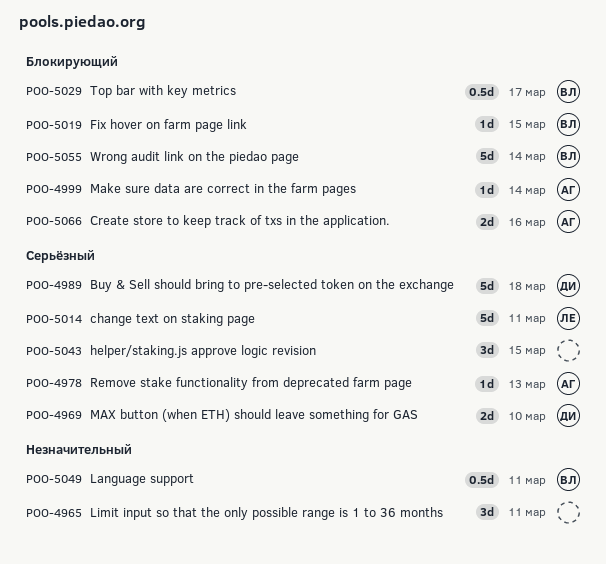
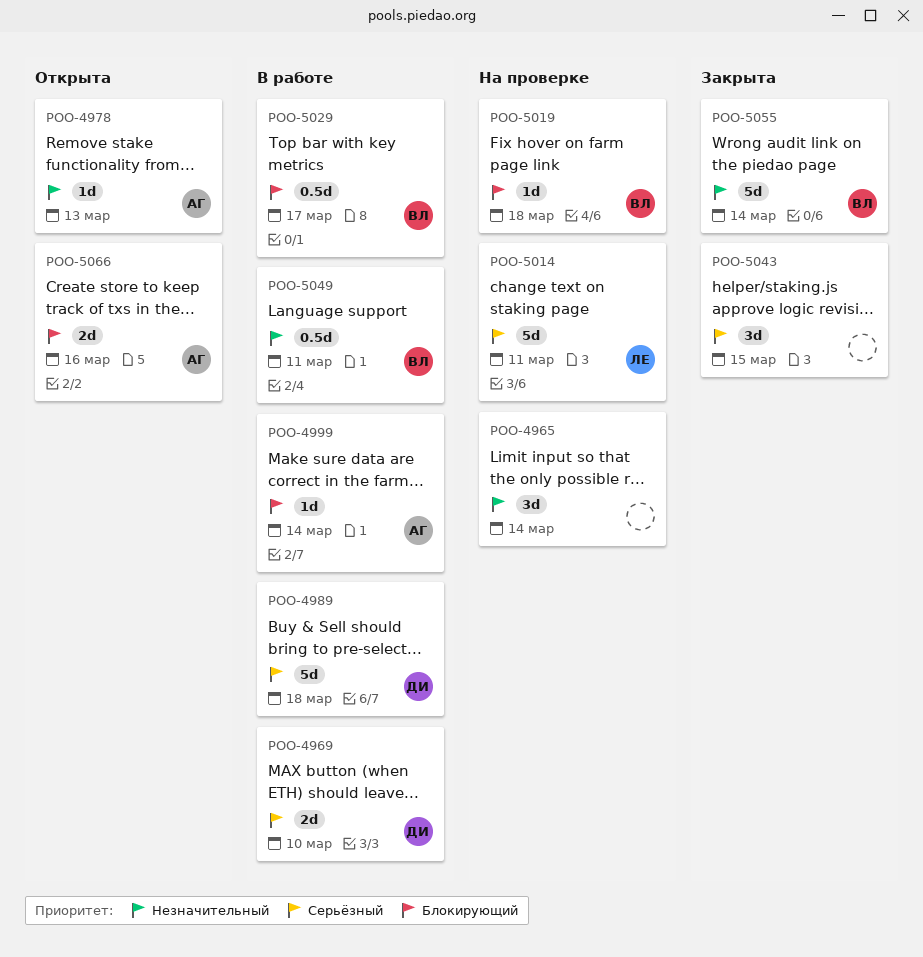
POO-4965, due: Mar 11 -> Mar 14
POO-4978, priority: Серьёзный -> Незначительный
POO-5019, due: Mar 15 -> Mar 18
POO-5055, priority: Блокирующий -> Незначительный

